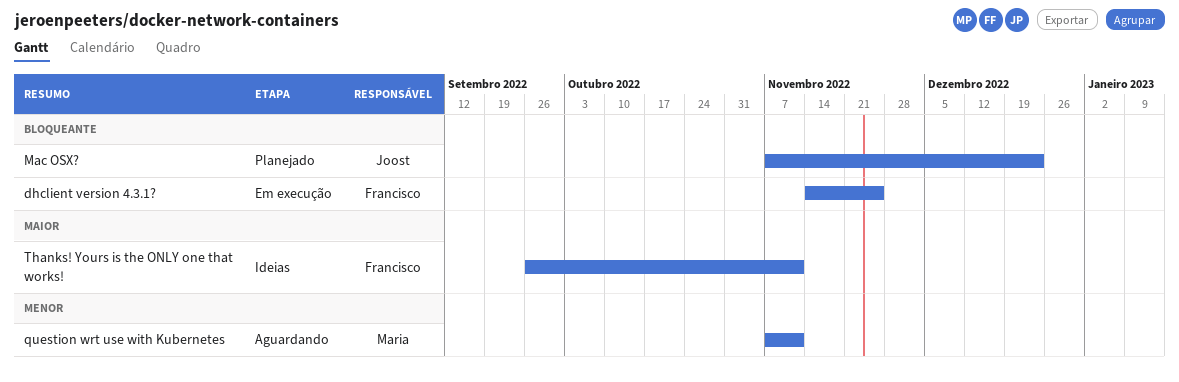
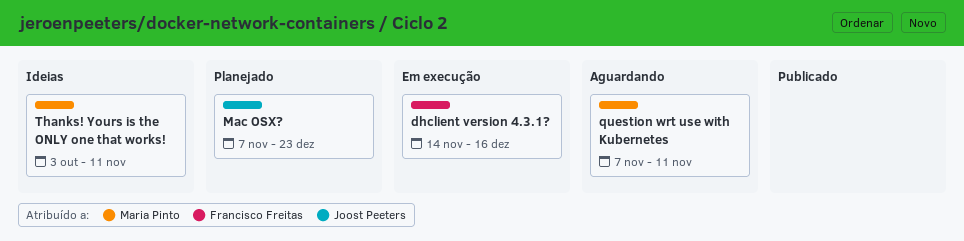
dhclient version 4.3.1?, due: Nov 25 -> Dec 16
Thanks! Yours is the ONLY one that works!, owner: Francisco Freitas -> Maria Pinto
Thanks! Yours is the ONLY one that works!, start: Sep 26 -> Oct 3

